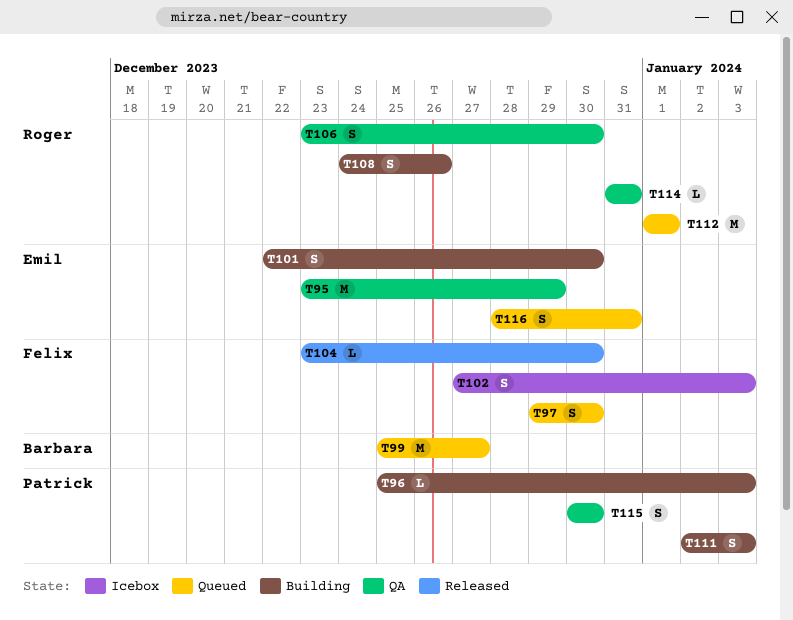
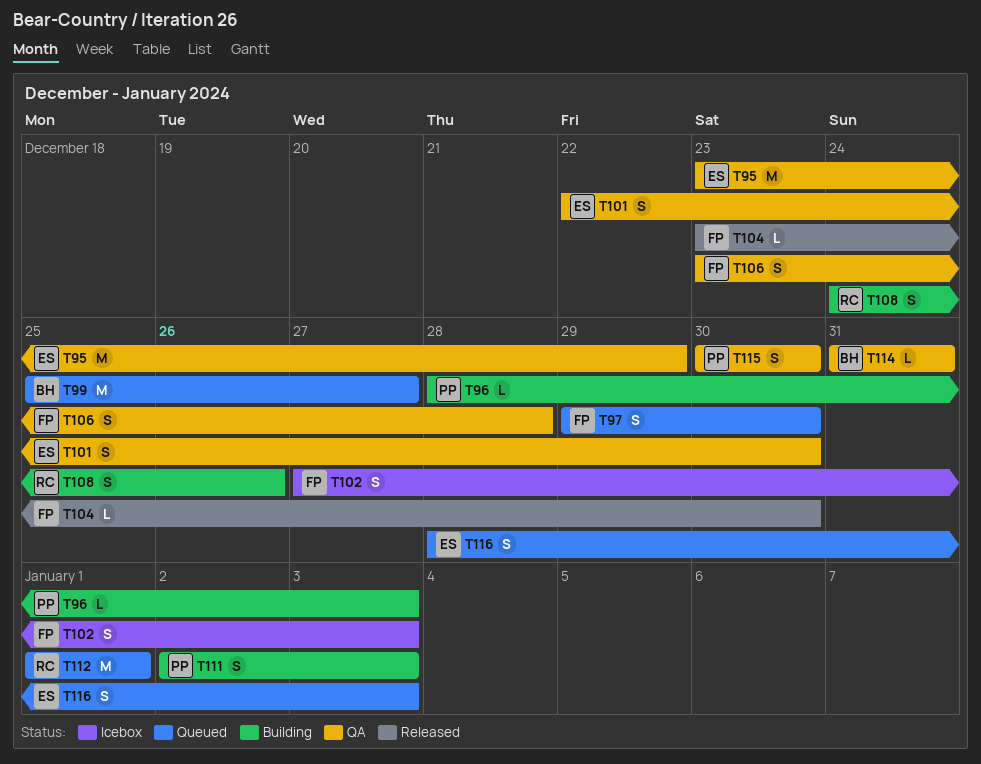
T96, start: Dec 25 -> Dec 28
T101, status: Building -> QA
T106, owner: Roger -> Felix
T106, due: Dec 30 -> Dec 28
T114, owner: Roger -> Barbara
T116, due: Dec 31 -> Jan 3

